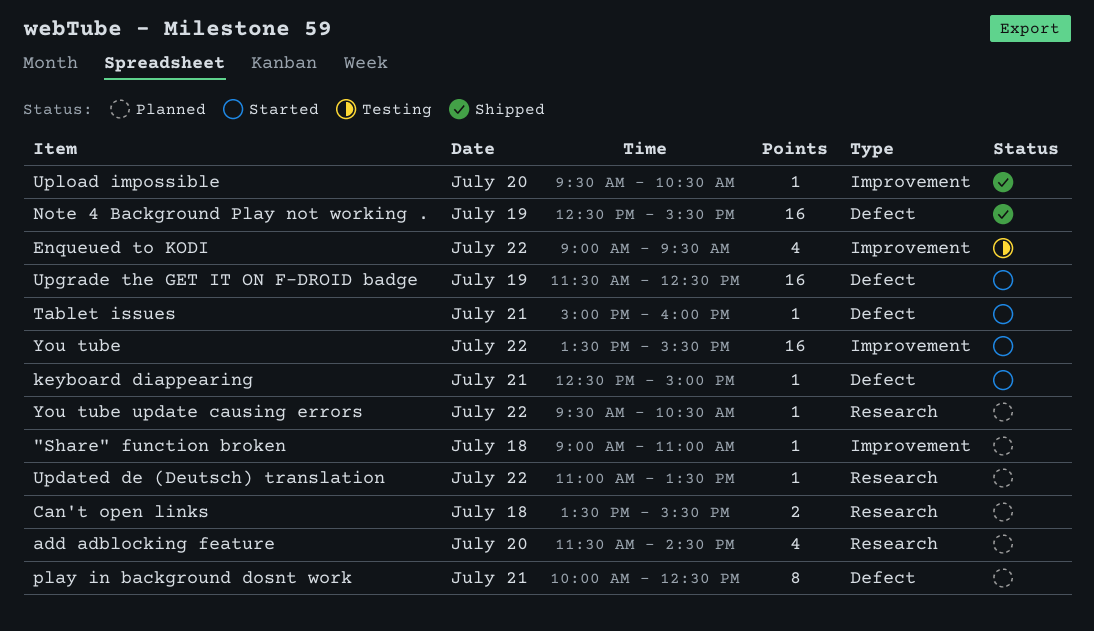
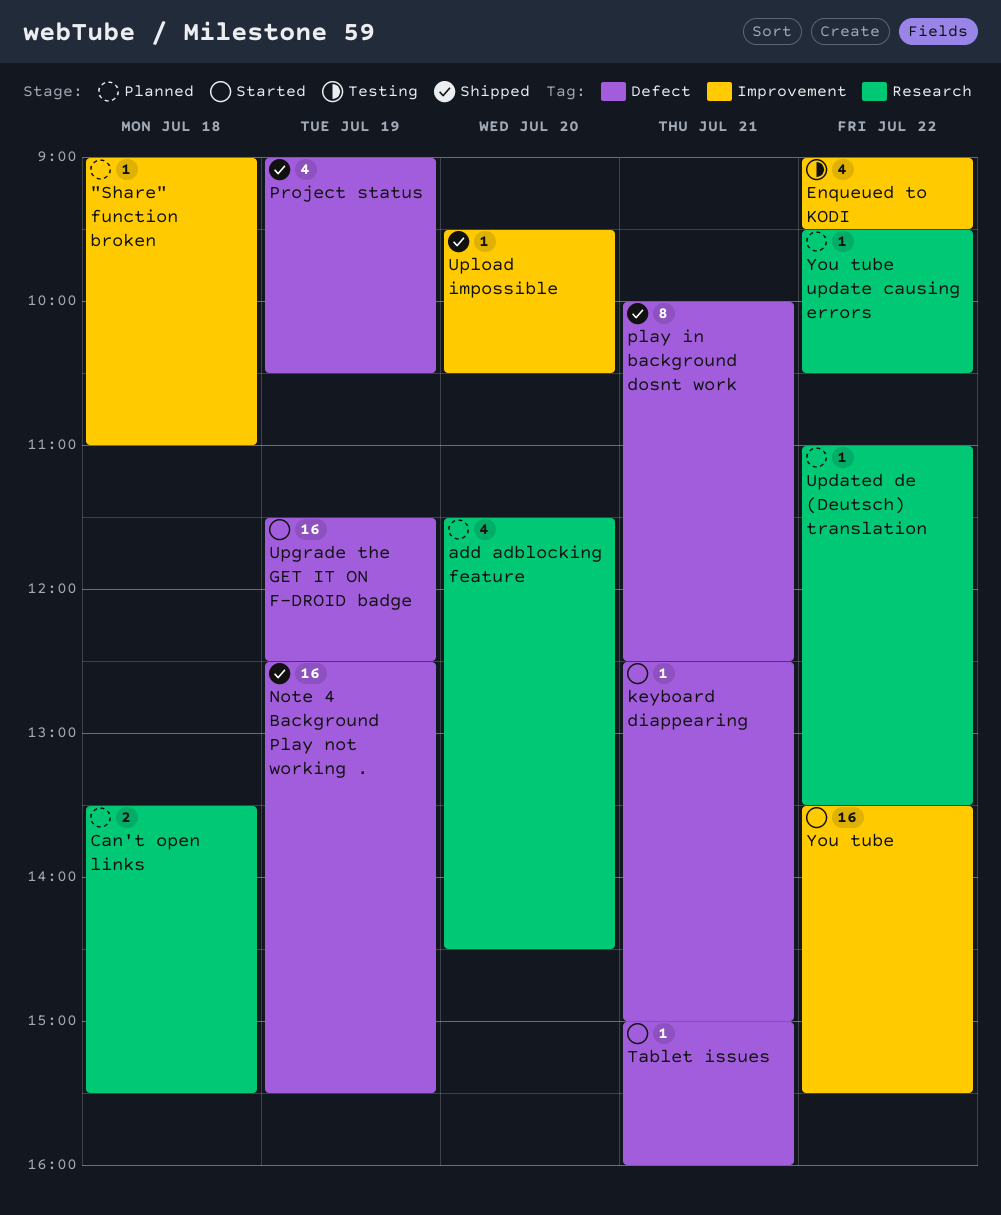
play in background dosnt work, status: Planned -> Shipped
Project status: none -> present

